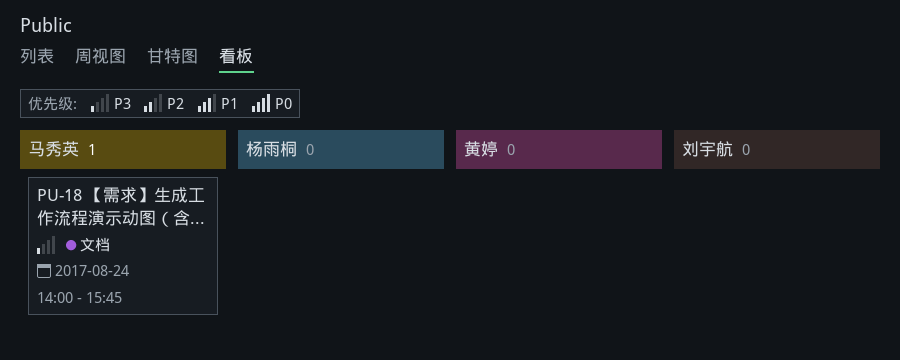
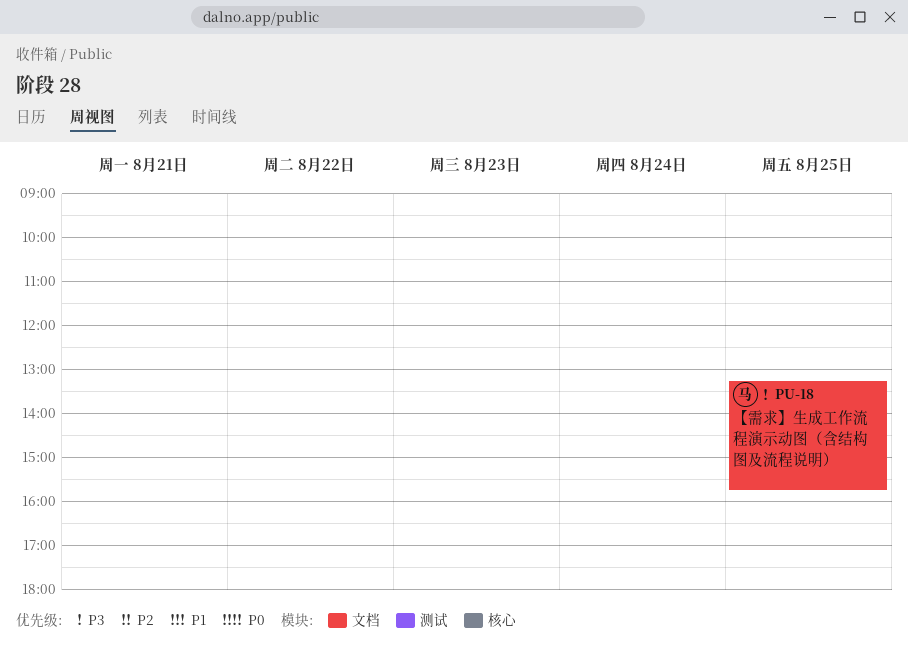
PU-18, day: Aug 24 -> Aug 25
PU-18, begins: 14:00 -> 13:15

